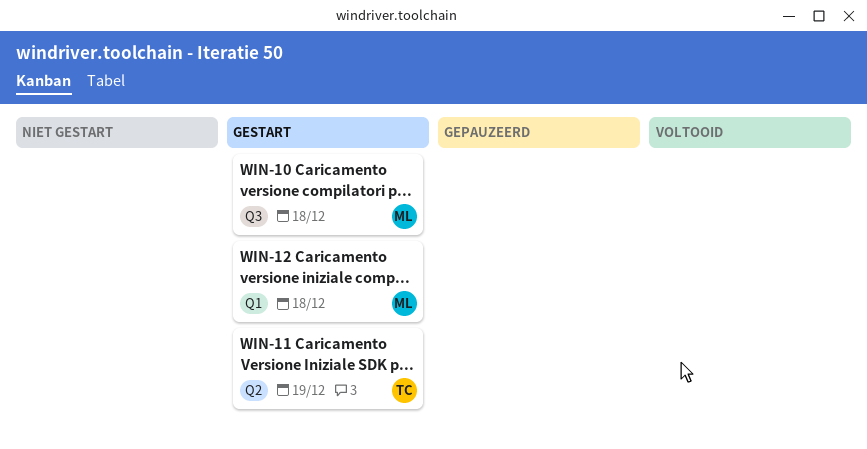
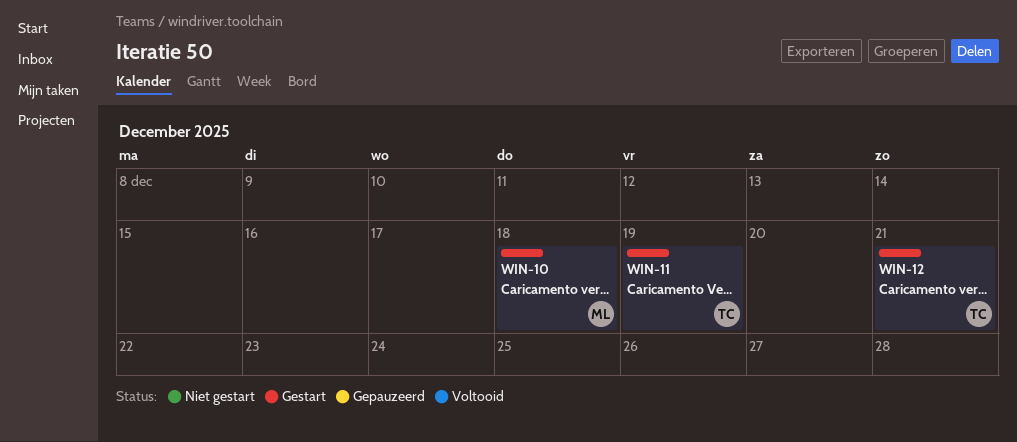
WIN-12, owner: ML -> TC
WIN-12, due: Dec 18 -> Dec 21

